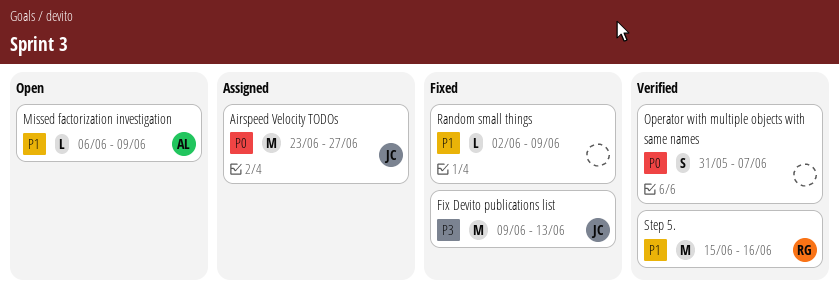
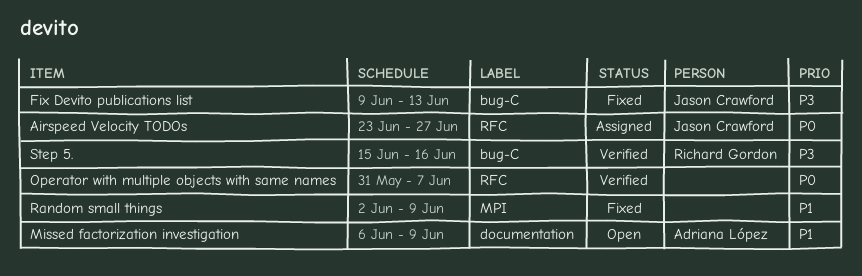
Step 5., priority: P1 -> P3

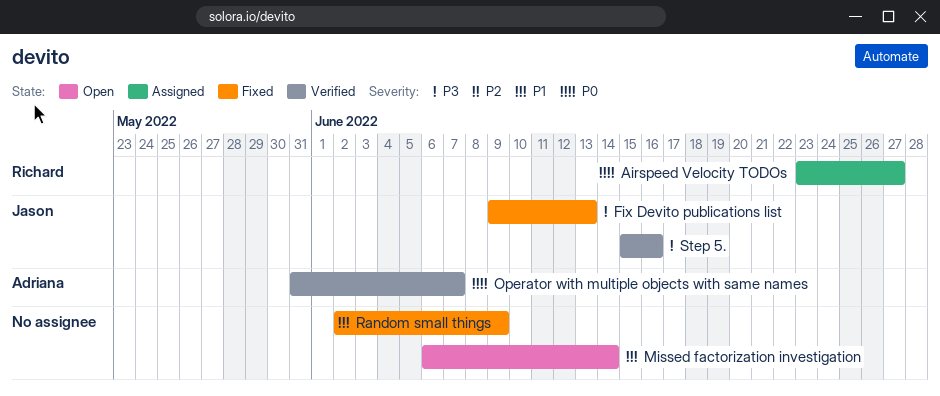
Airspeed Velocity TODOs, owner: Jason Crawford -> Richard Gordon
Missed factorization investigation, owner: Adriana López -> none
Missed factorization investigation, due: Jun 9 -> Jun 14
Operator with multiple objects with same names, owner: none -> Adriana López
Step 5., owner: Richard Gordon -> Jason Crawford

